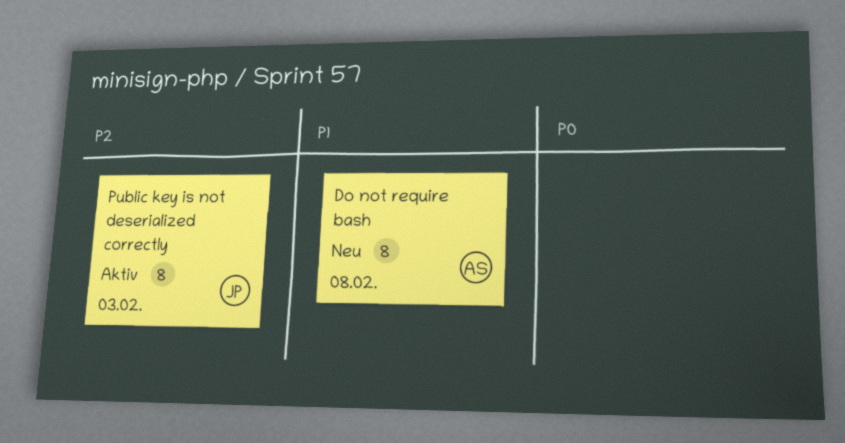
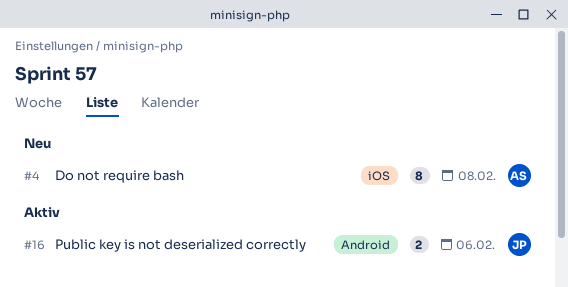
Public key is not deserialized correctly, estimate: 8 -> 2
Public key is not deserialized correctly, due: Feb 3 -> Feb 6

